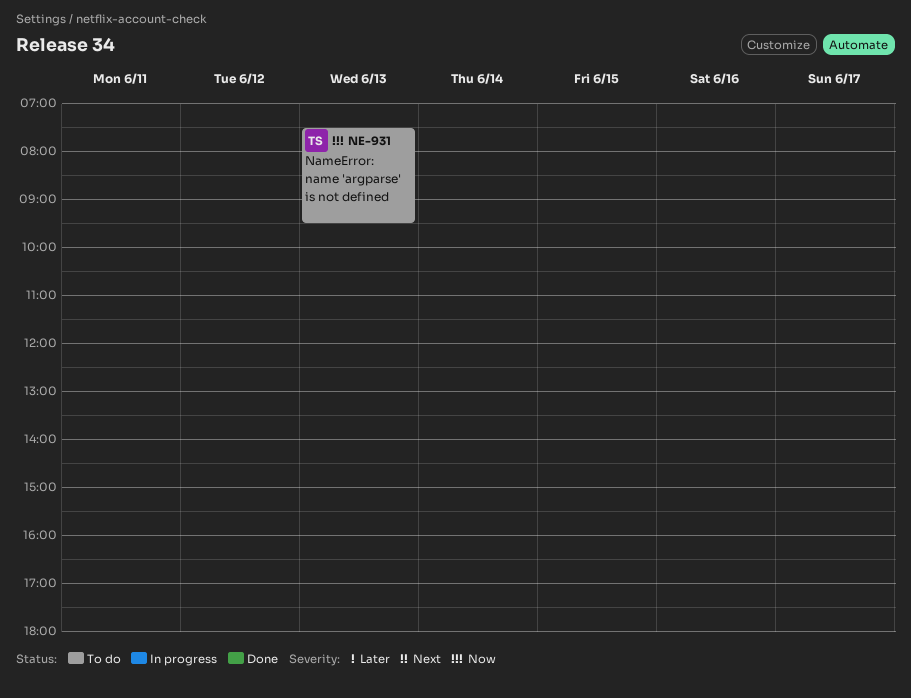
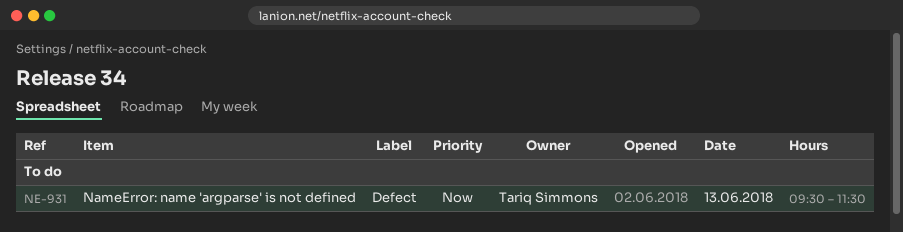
NE-931, begins: 07:30 -> 09:30
NE-931, ends: 09:30 -> 11:30

